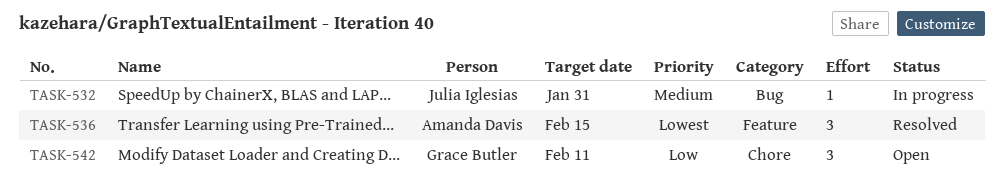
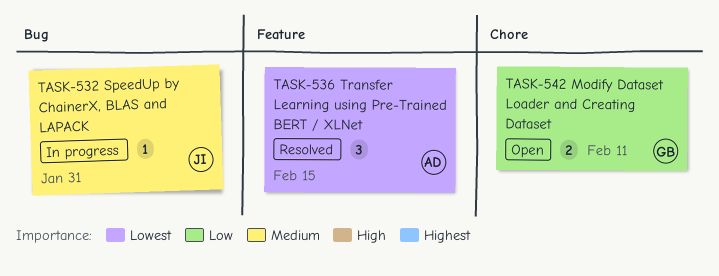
TASK-542, estimate: 3 -> 2

